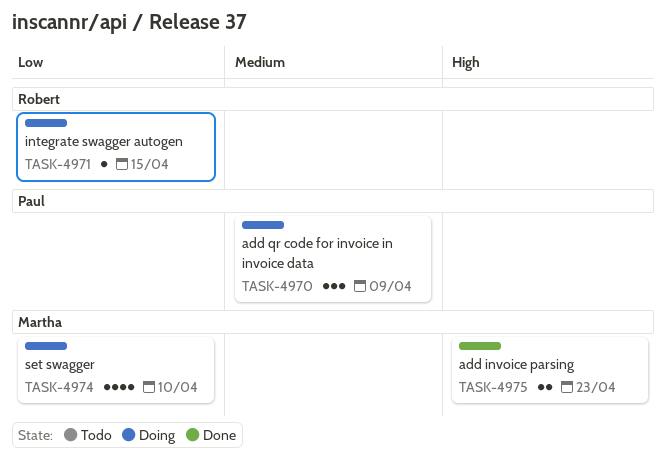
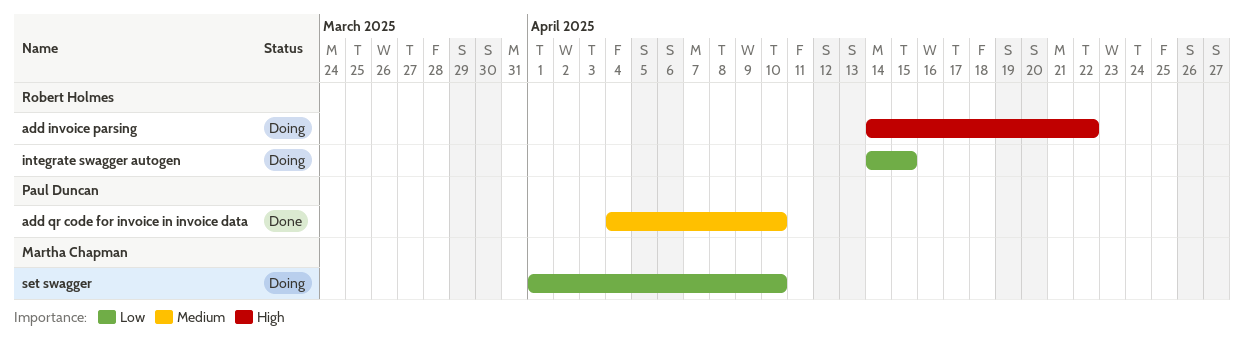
add invoice parsing, status: Done -> Doing
add invoice parsing, owner: Martha Chapman -> Robert Holmes
add invoice parsing, due: Apr 23 -> Apr 22
add qr code for invoice in invoice data, status: Doing -> Done
add qr code for invoice in invoice data, due: Apr 9 -> Apr 10

